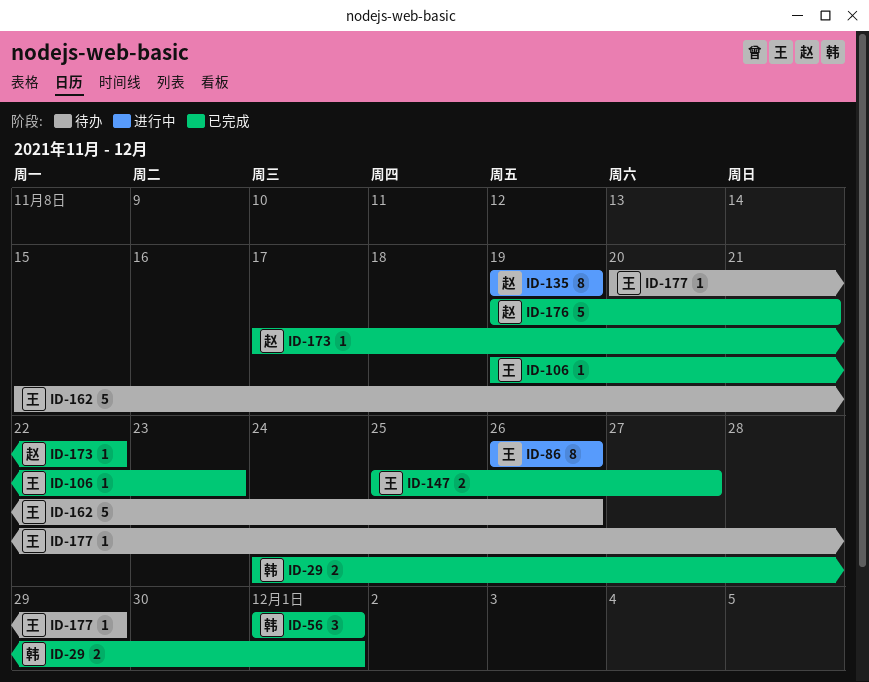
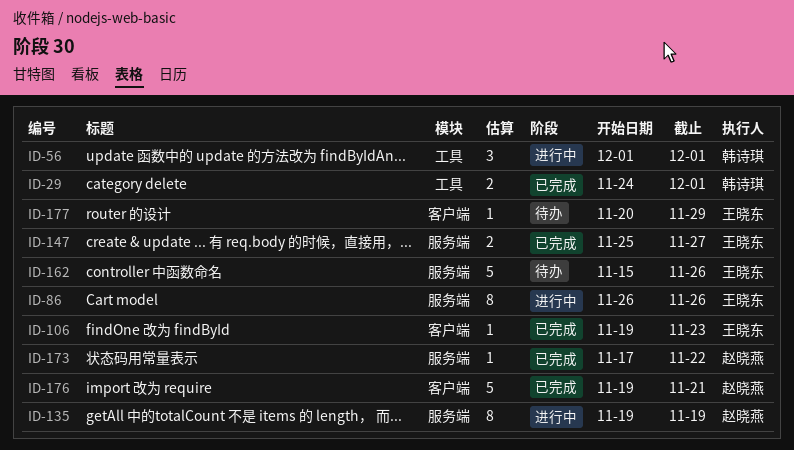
ID-56, status: 已完成 -> 进行中

